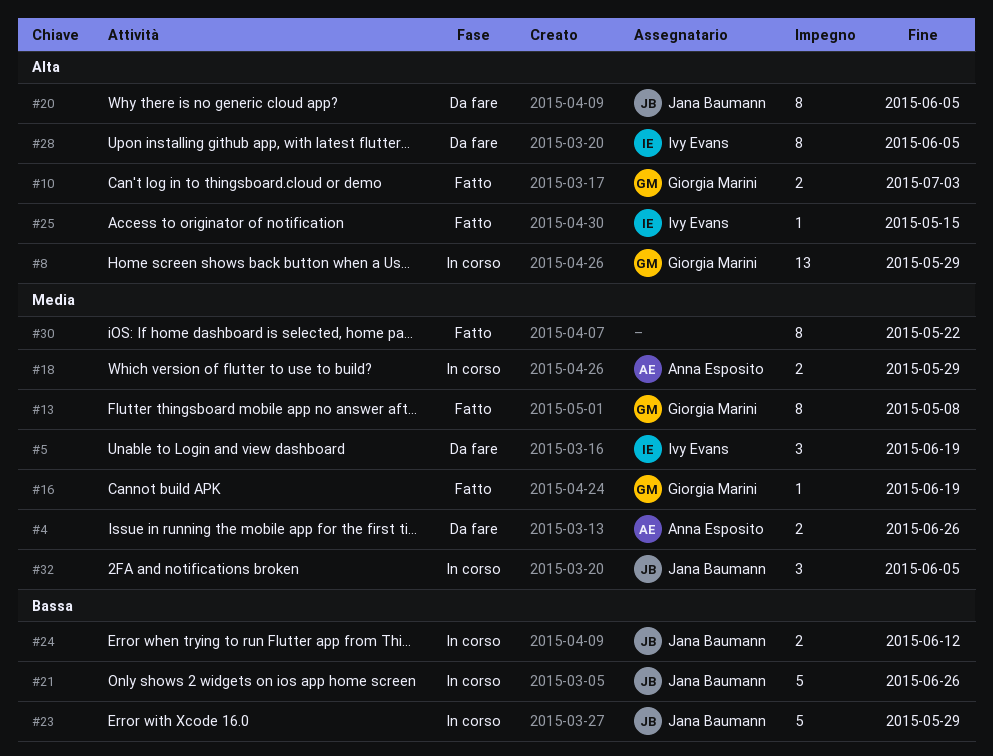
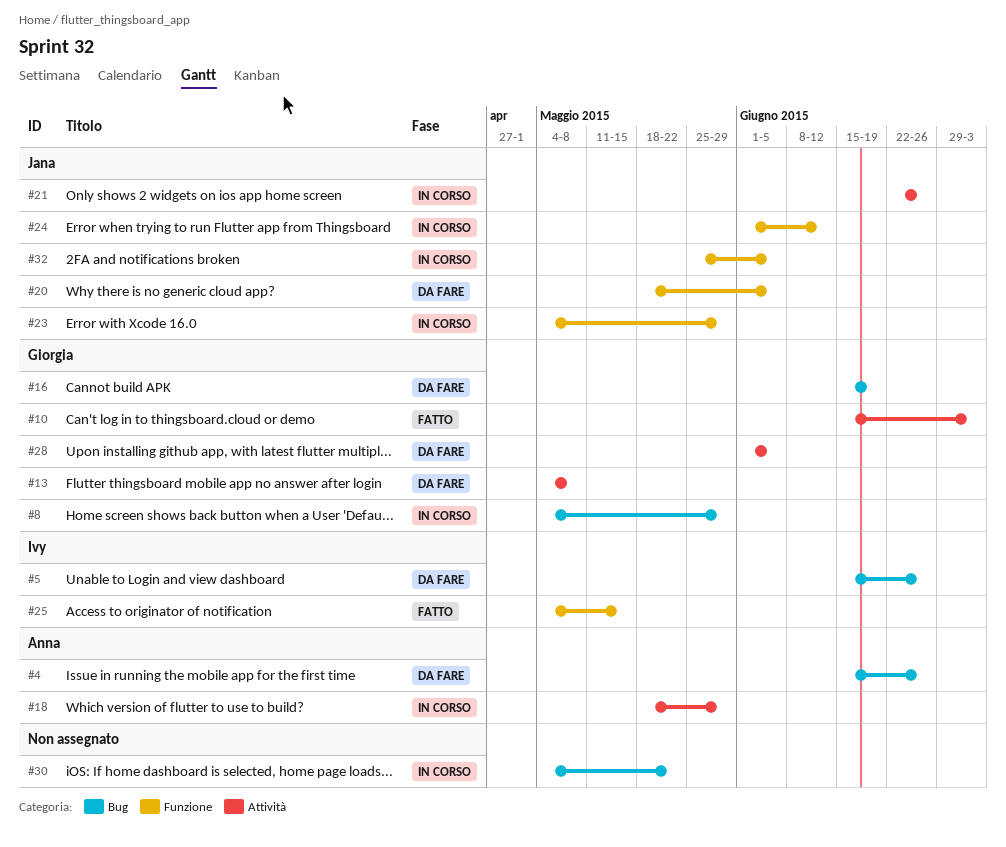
#5, due: Jun 19 -> Jun 26
#13, status: Fatto -> Da fare
#16, status: Fatto -> Da fare
#28, owner: Ivy Evans -> Giorgia Marini
#30, status: Fatto -> In corso

